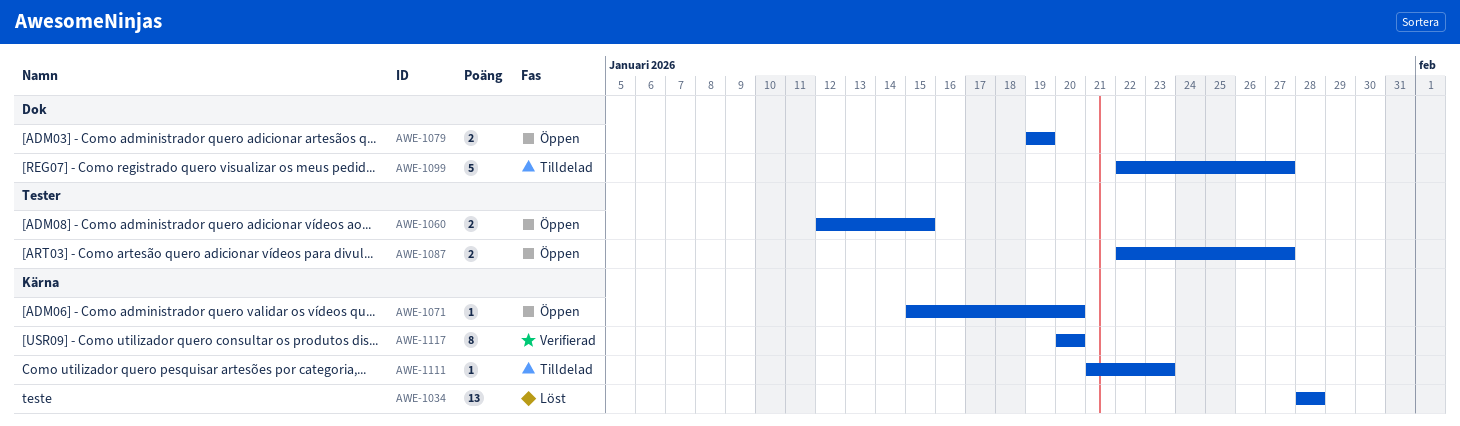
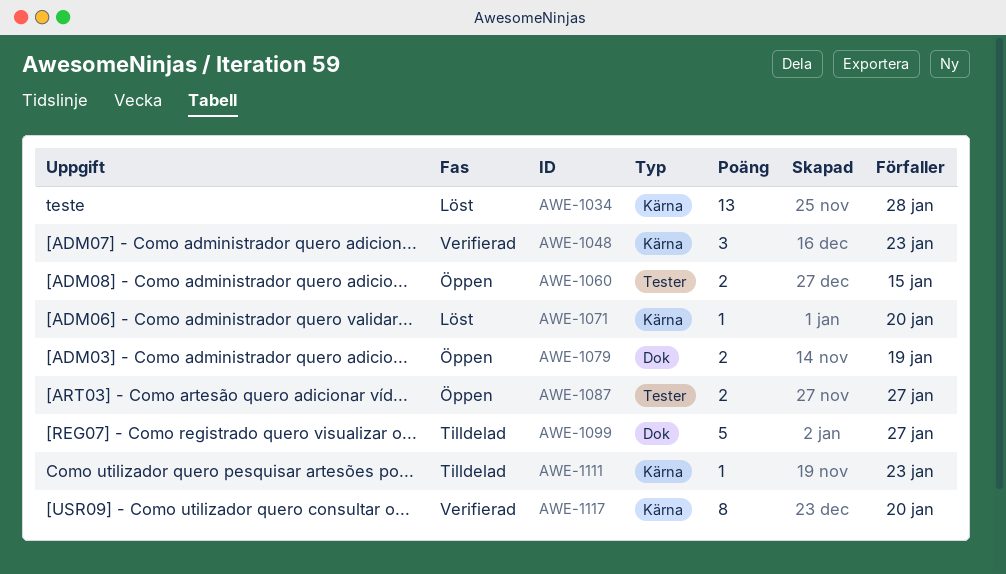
AWE-1048: none -> present
AWE-1071, status: Öppen -> Löst

